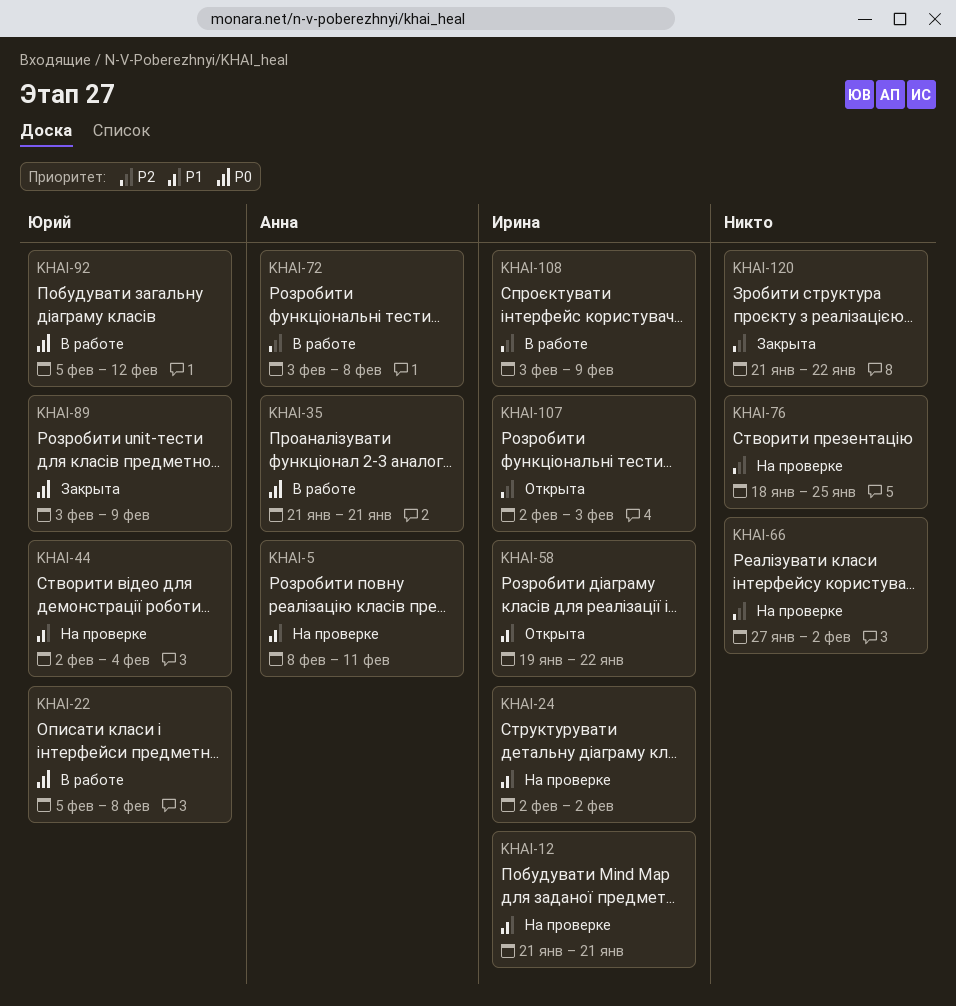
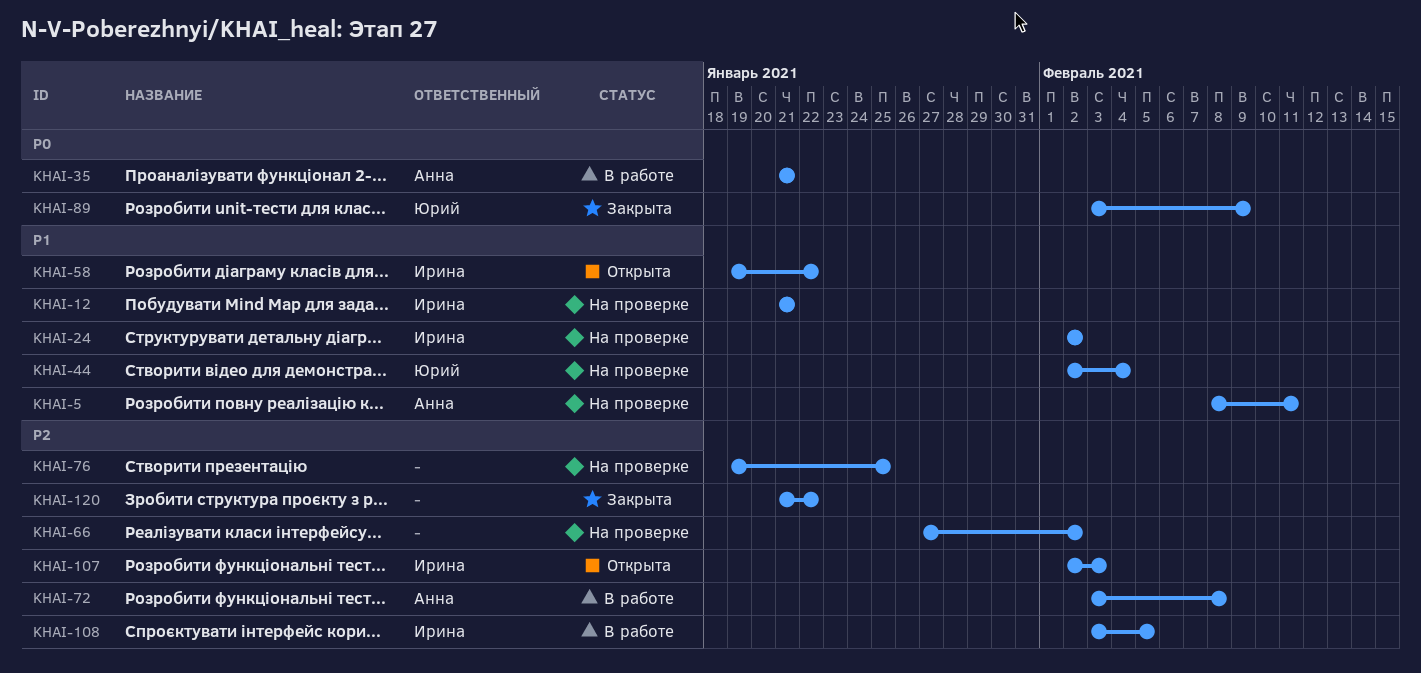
KHAI-22: present -> none
KHAI-76, start: Jan 18 -> Jan 19
KHAI-92: present -> none
KHAI-108, due: Feb 9 -> Feb 5

